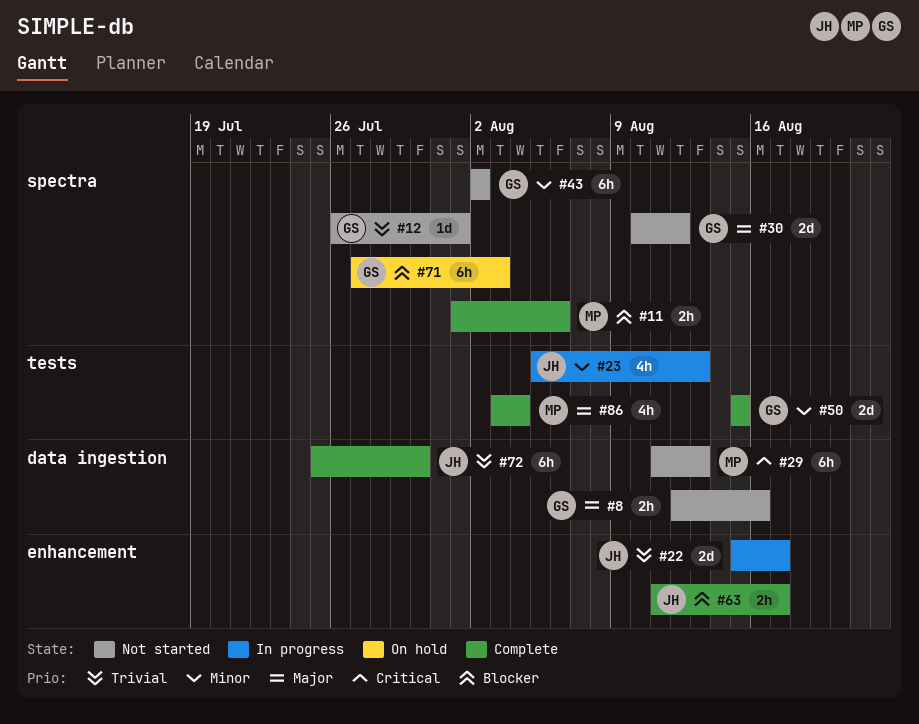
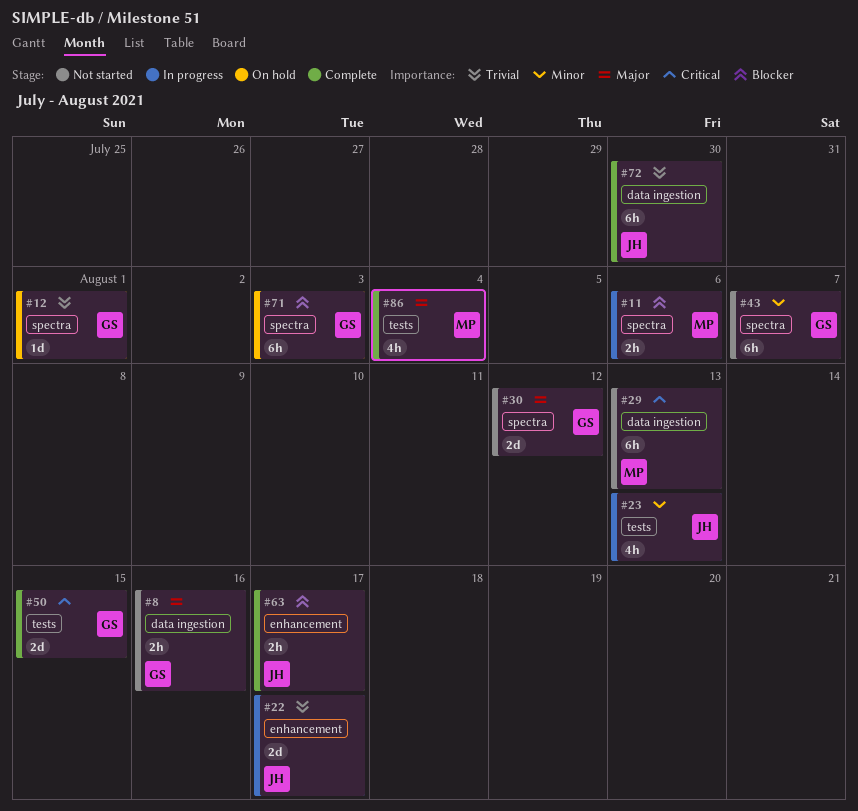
#11, status: Complete -> In progress
#12, status: Not started -> On hold
#43, due: Aug 2 -> Aug 7
#50, priority: Minor -> Critical

